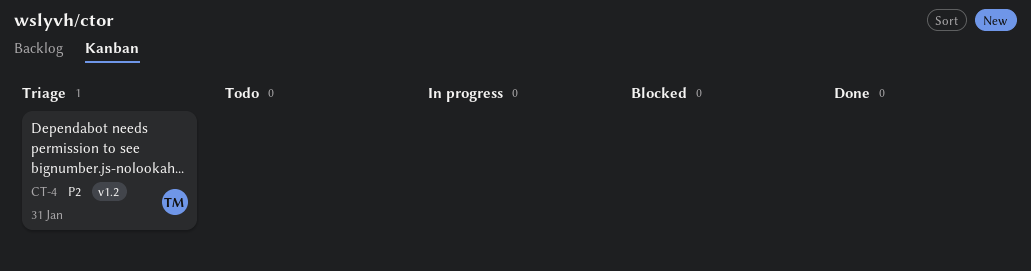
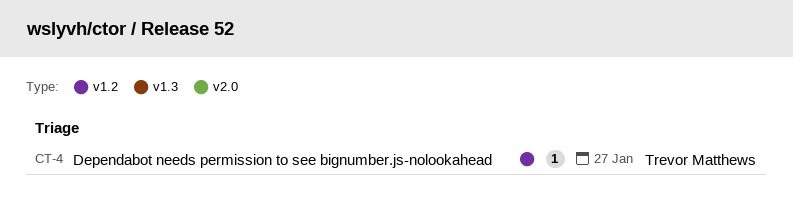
CT-4, due: Jan 31 -> Jan 27

